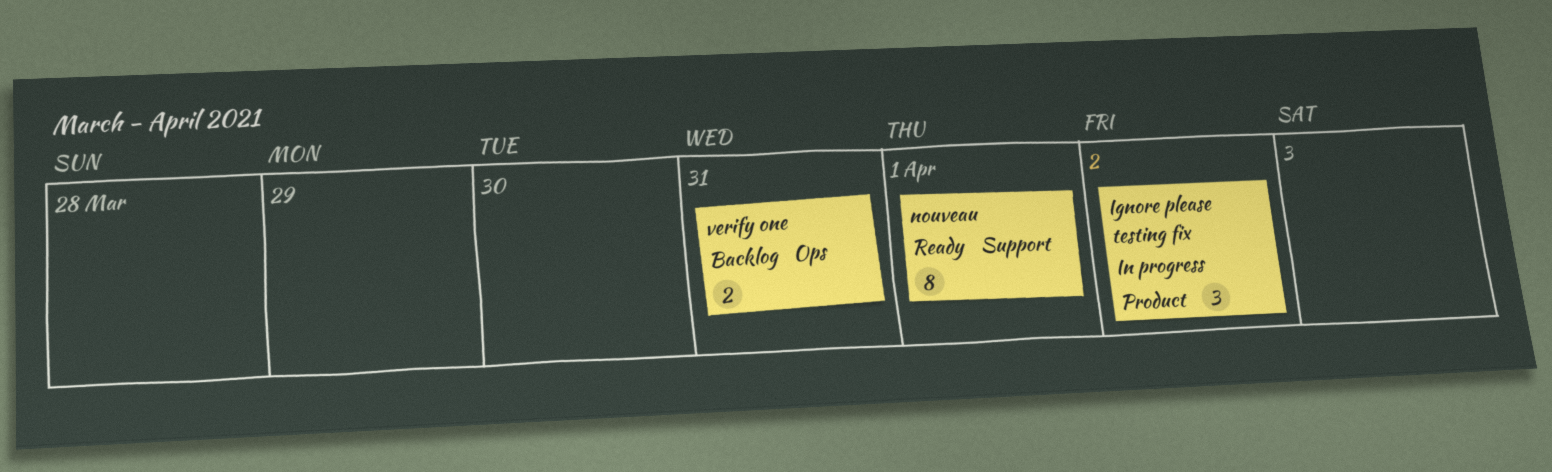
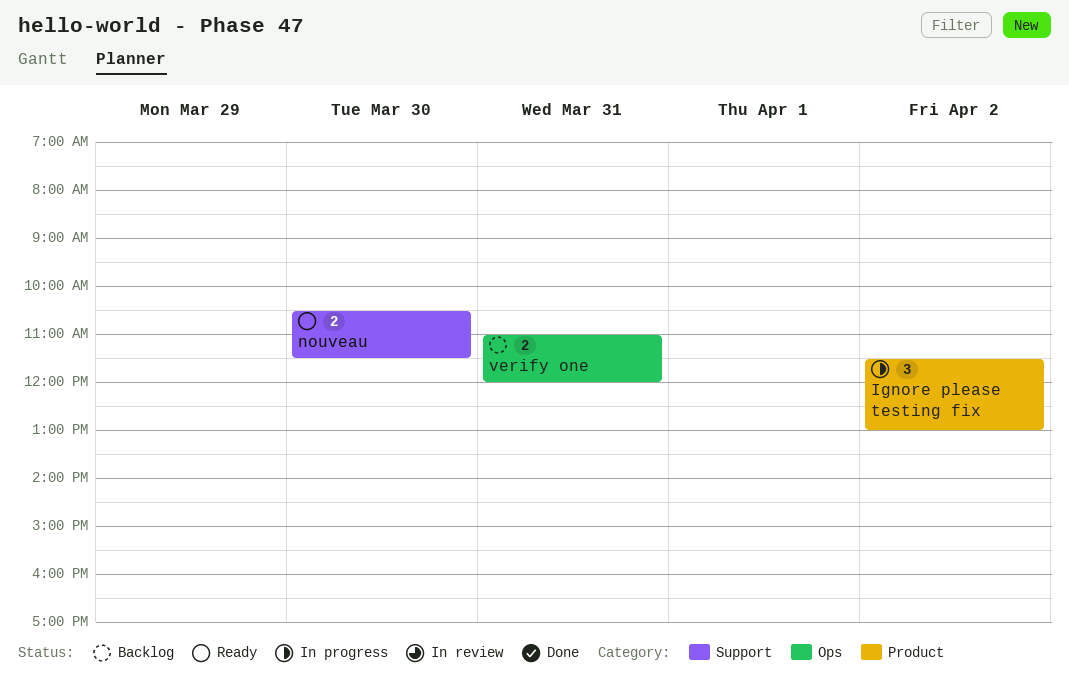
nouveau, estimate: 8 -> 2
nouveau, day: Apr 1 -> Mar 30

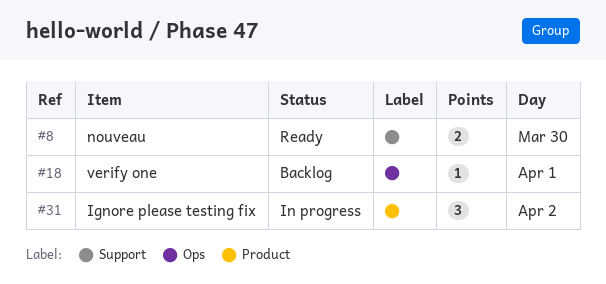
verify one, estimate: 2 -> 1
verify one, day: Mar 31 -> Apr 1

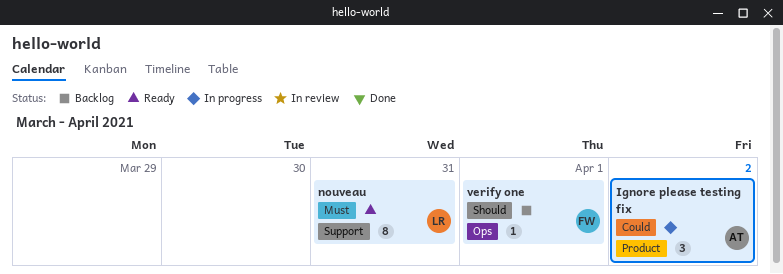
nouveau, estimate: 2 -> 8
nouveau, day: Mar 30 -> Mar 31

